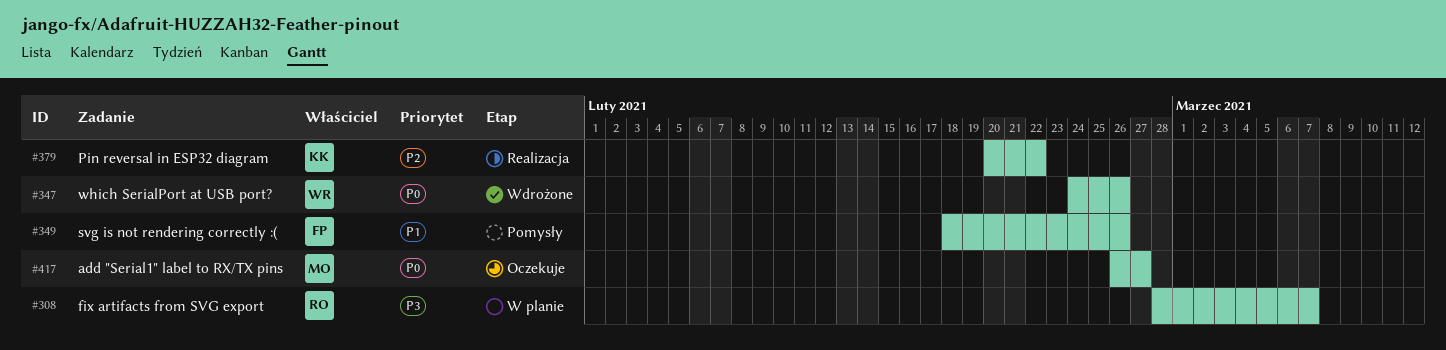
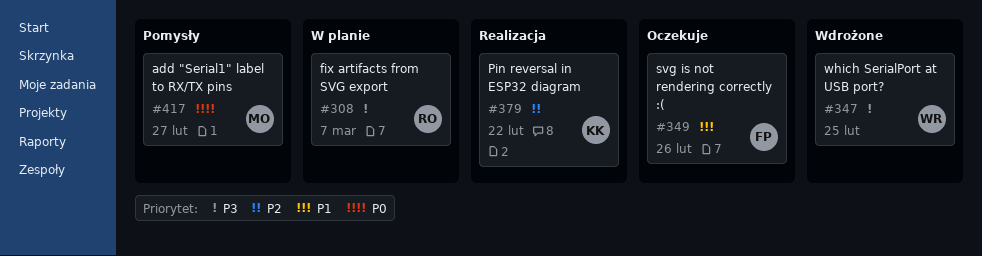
#347, priority: P0 -> P3
#347, due: Feb 26 -> Feb 25
#349, status: Pomysły -> Oczekuje
#417, status: Oczekuje -> Pomysły

